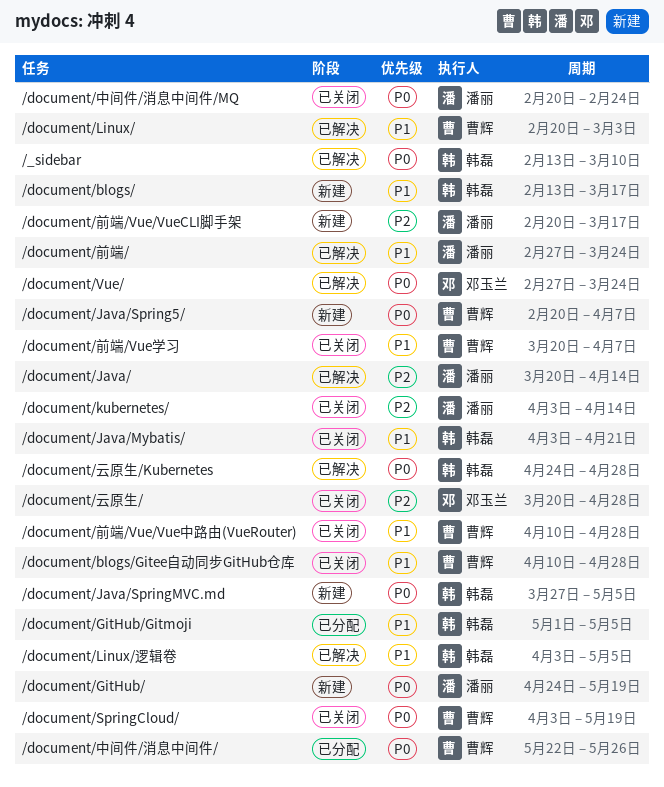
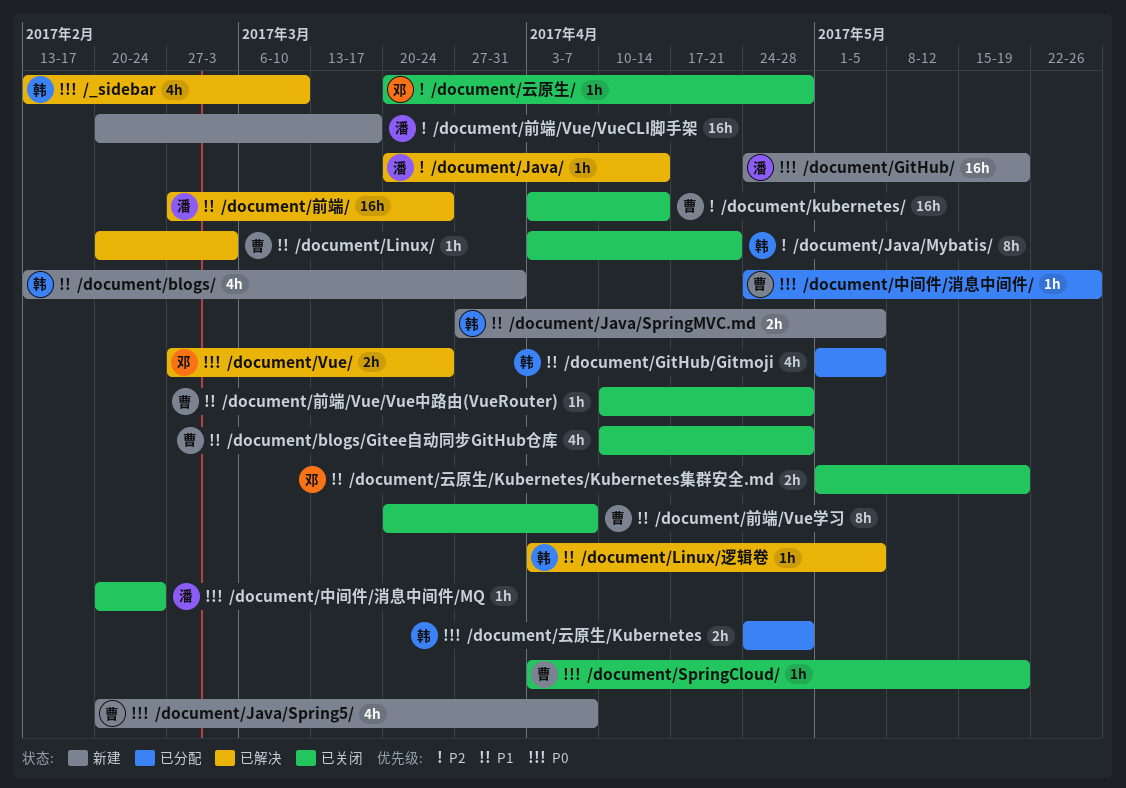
/document/blogs/, due: Mar 17 -> Mar 31
/document/Java/Mybatis/, priority: P1 -> P2
/document/Java/SpringMVC.md, priority: P0 -> P1
/document/kubernetes/, owner: 潘丽 -> 曹辉
/document/中间件/消息中间件/, start: May 22 -> Apr 24
/document/云原生/Kubernetes, status: 已解决 -> 已分配
/document/云原生/Kubernetes/Kubernetes集群安全.md: none -> present

